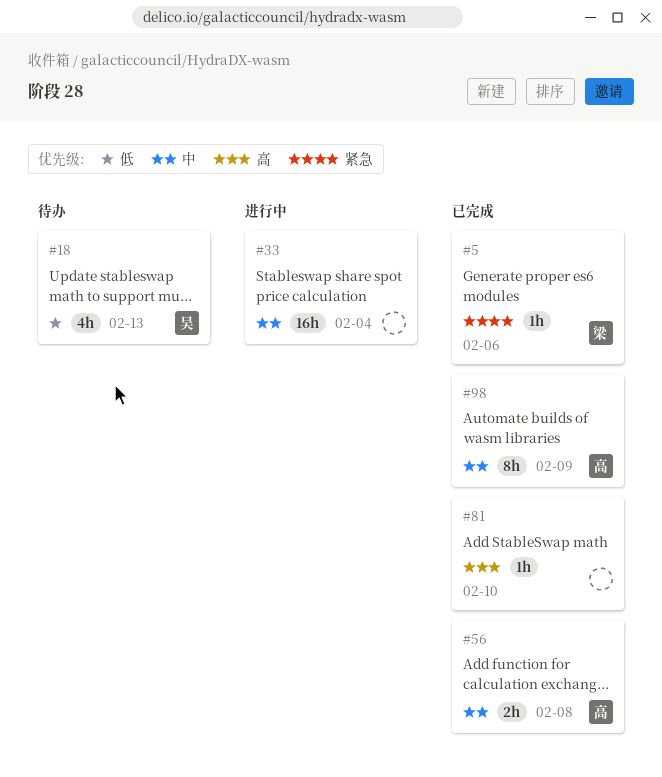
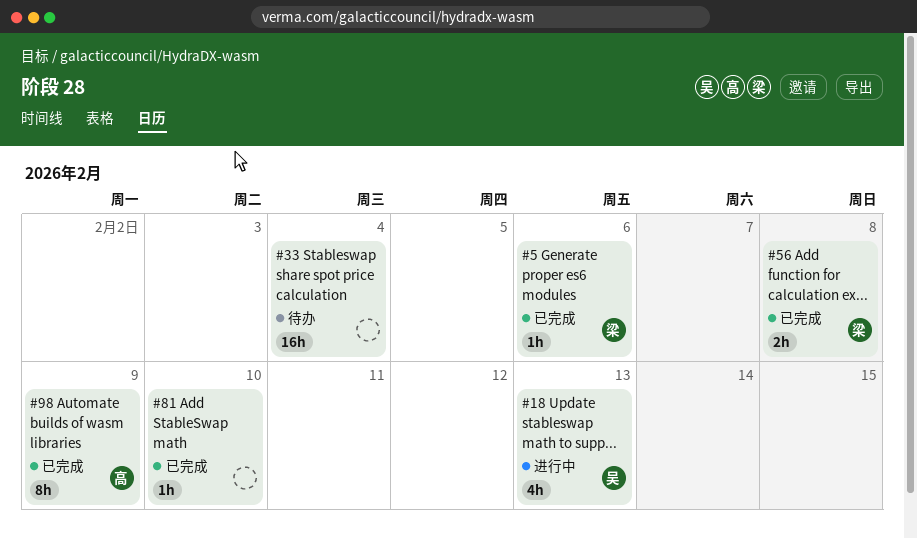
#18, status: 待办 -> 进行中
#33, status: 进行中 -> 待办
#56, owner: 高 -> 梁

